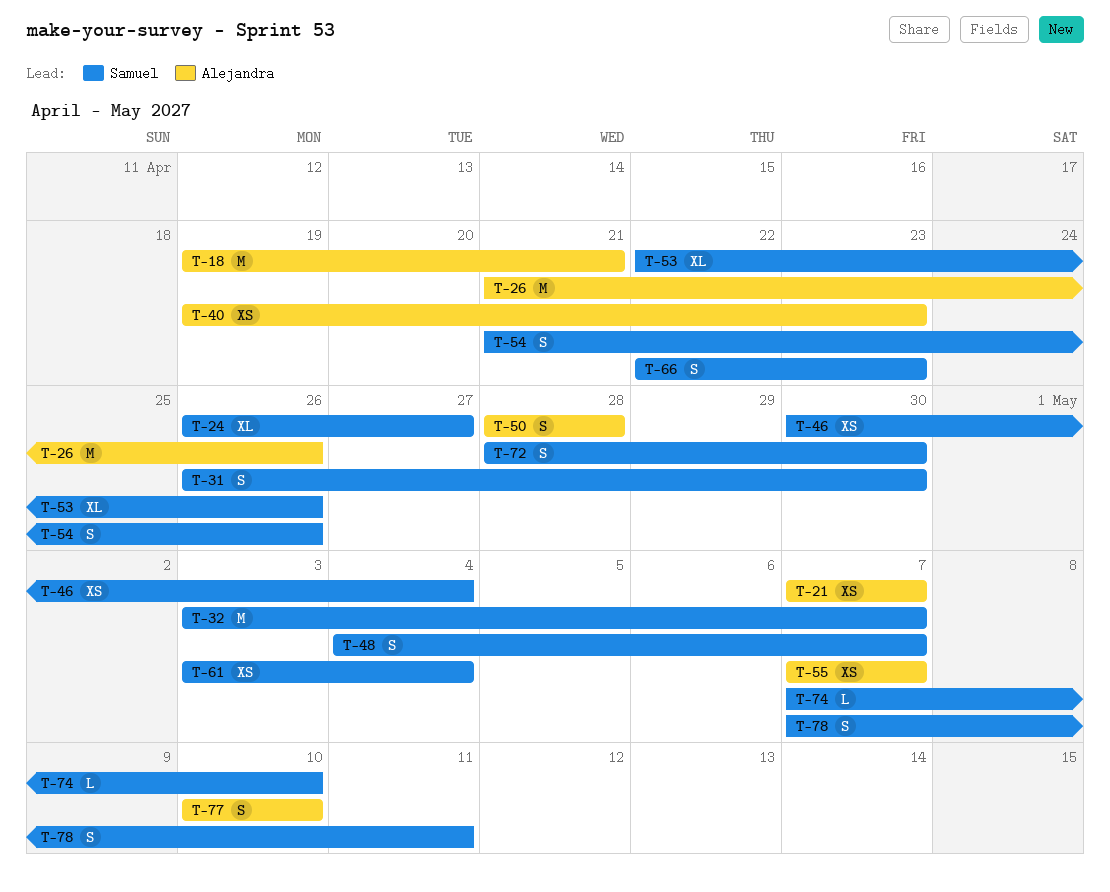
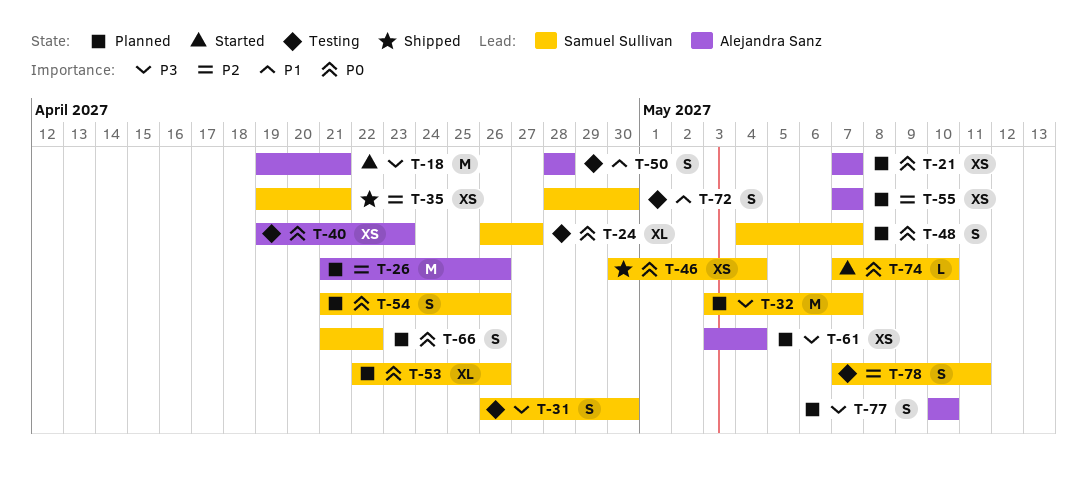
T-35: none -> present
T-61, owner: Samuel Sullivan -> Alejandra Sanz
T-66, start: Apr 22 -> Apr 21
T-66, due: Apr 23 -> Apr 22

